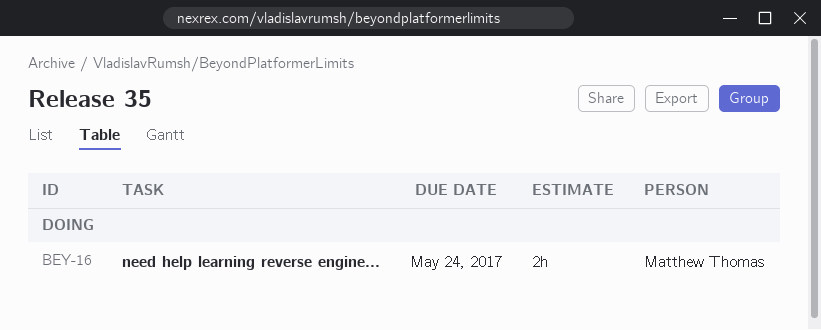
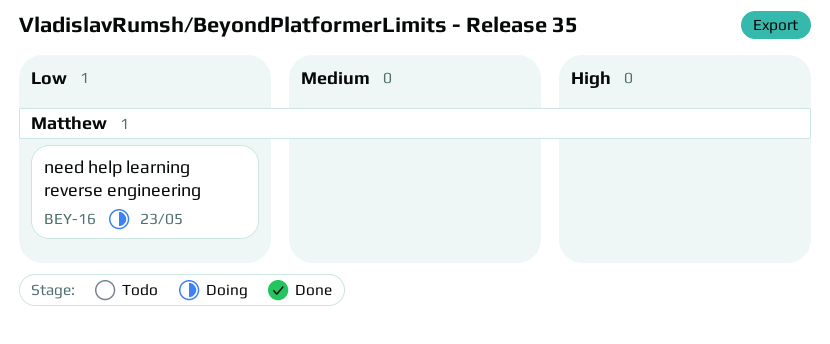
BEY-16, due: May 24 -> May 23

